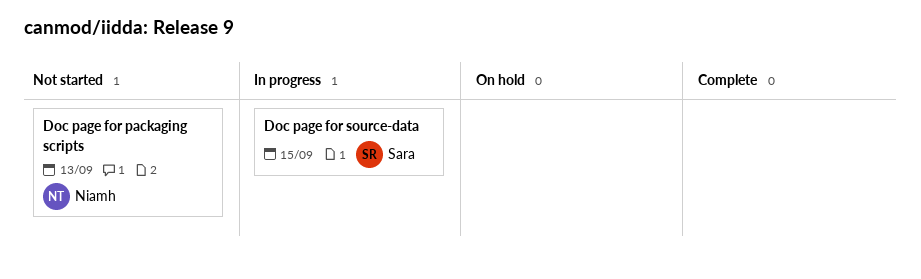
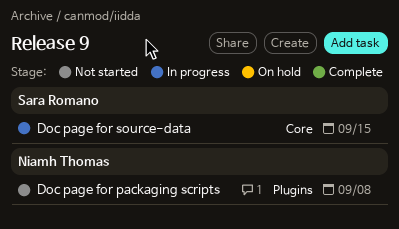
Doc page for packaging scripts, due: Sep 13 -> Sep 8

